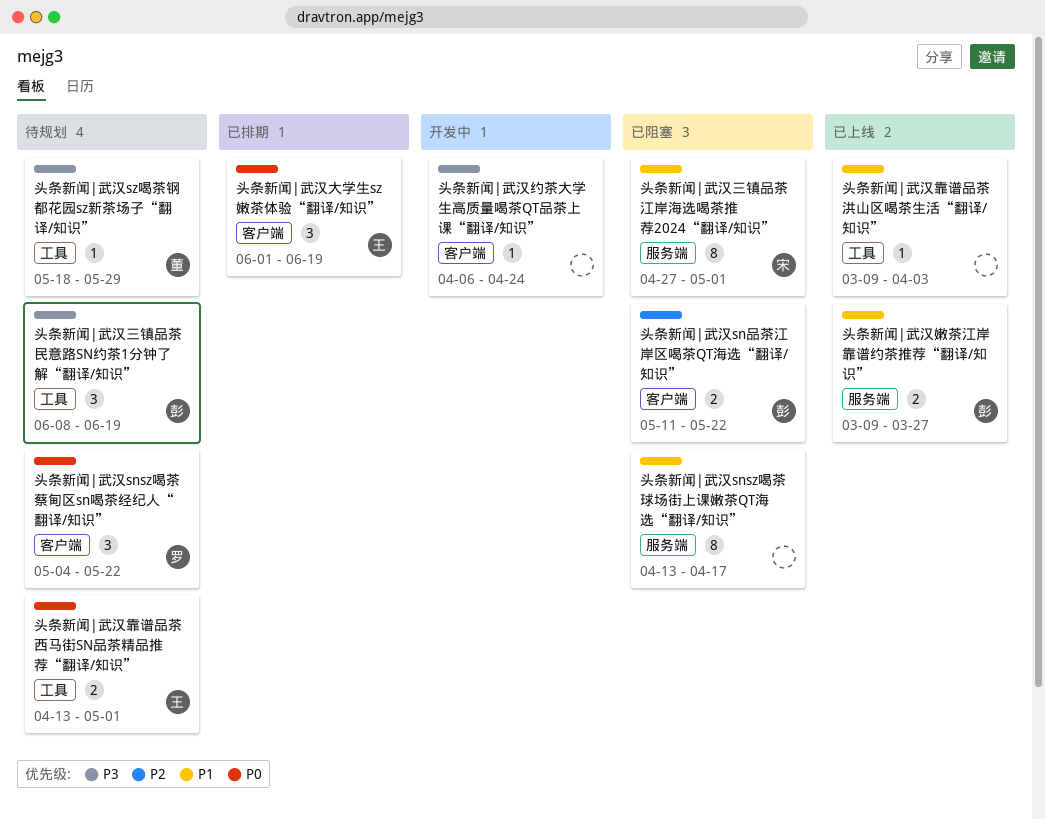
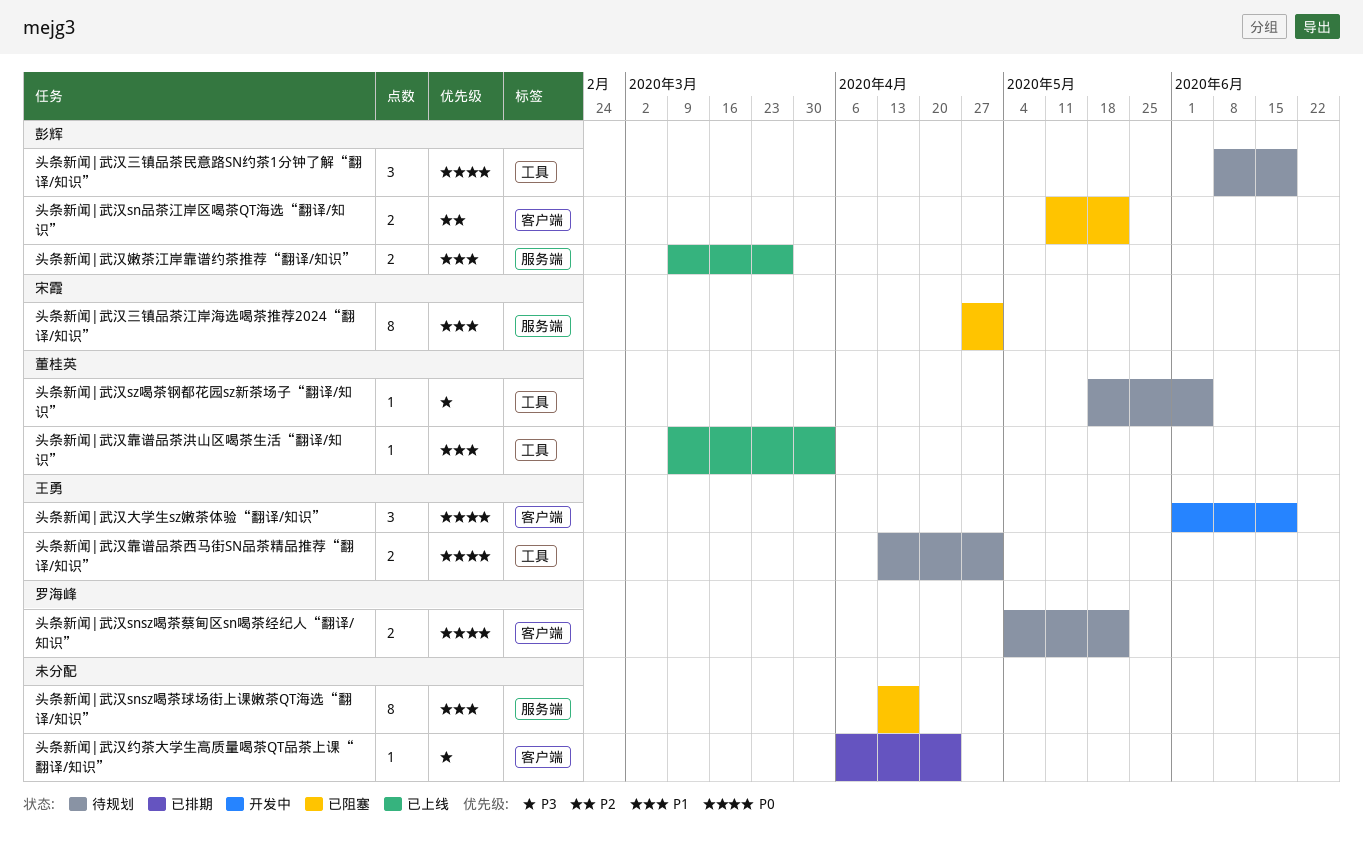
头条新闻|武汉snsz喝茶蔡甸区sn喝茶经纪人“翻译/知识”, estimate: 3 -> 2
头条新闻|武汉sz喝茶钢都花园sz新茶场子“翻译/知识”, due: May 29 -> Jun 5
头条新闻|武汉三镇品茶民意路SN约茶1分钟了解“翻译/知识”, priority: P3 -> P0
头条新闻|武汉大学生sz嫩茶体验“翻译/知识”, status: 已排期 -> 开发中
头条新闻|武汉约茶大学生高质量喝茶QT品茶上课“翻译/知识”, status: 开发中 -> 已排期
头条新闻|武汉靠谱品茶洪山区喝茶生活“翻译/知识”, owner: none -> 董桂英

